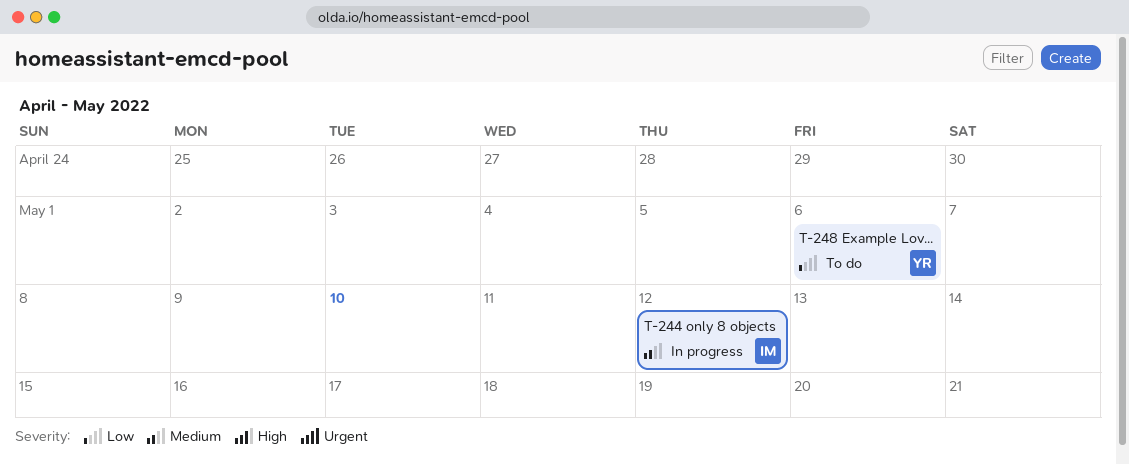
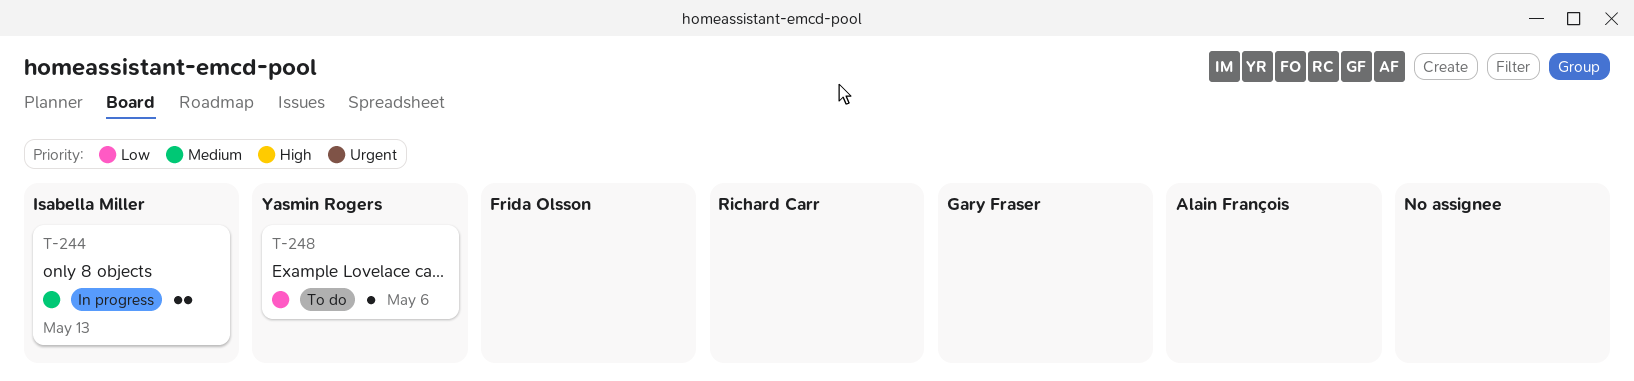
T-244, due: May 12 -> May 13

